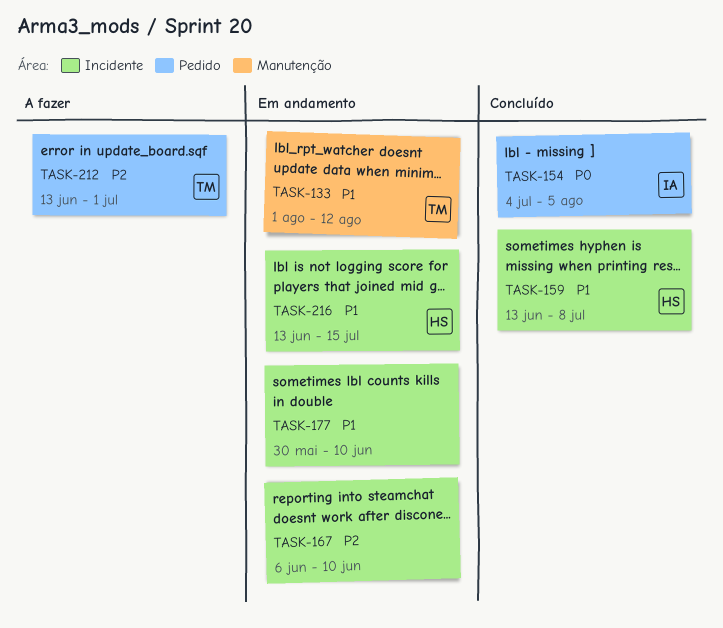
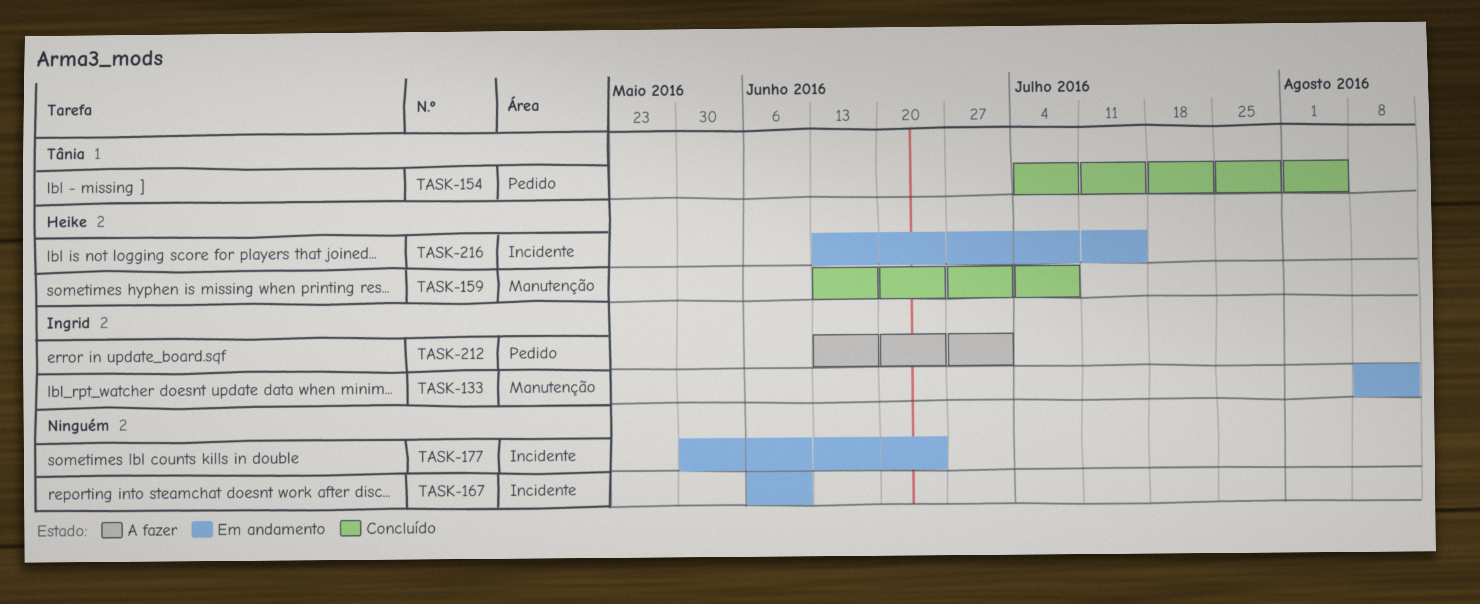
TASK-133, owner: Tânia -> Ingrid
TASK-133, start: Aug 1 -> Aug 8
TASK-154, owner: Ingrid -> Tânia
TASK-159, label: Incidente -> Manutenção
TASK-177, due: Jun 10 -> Jun 24
TASK-212, owner: Tânia -> Ingrid

